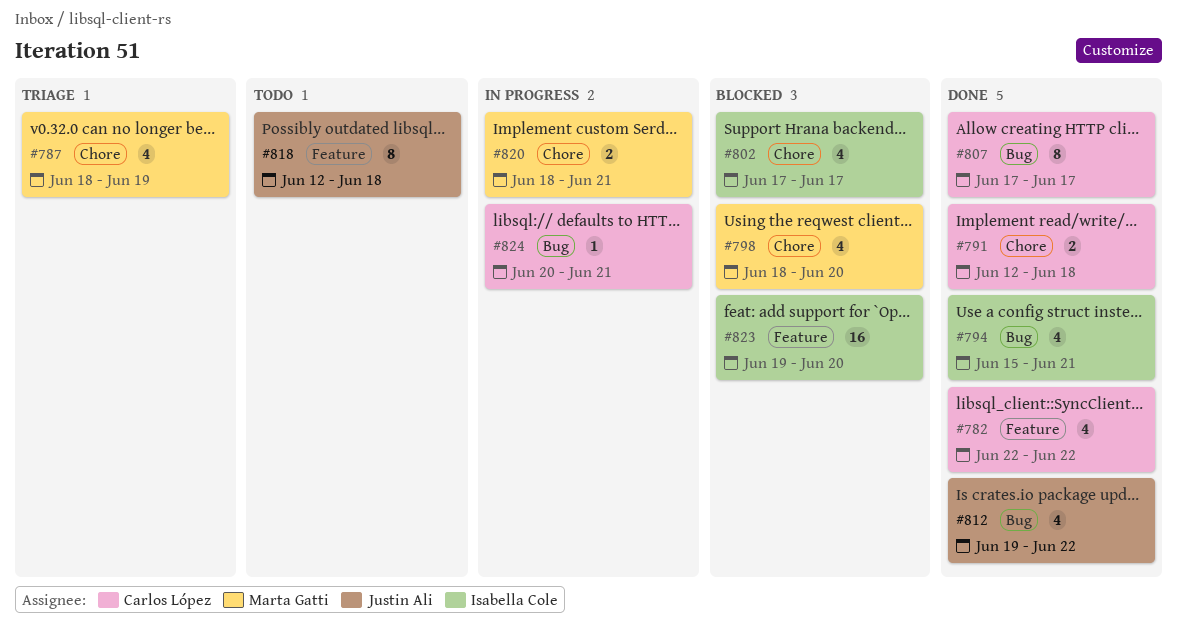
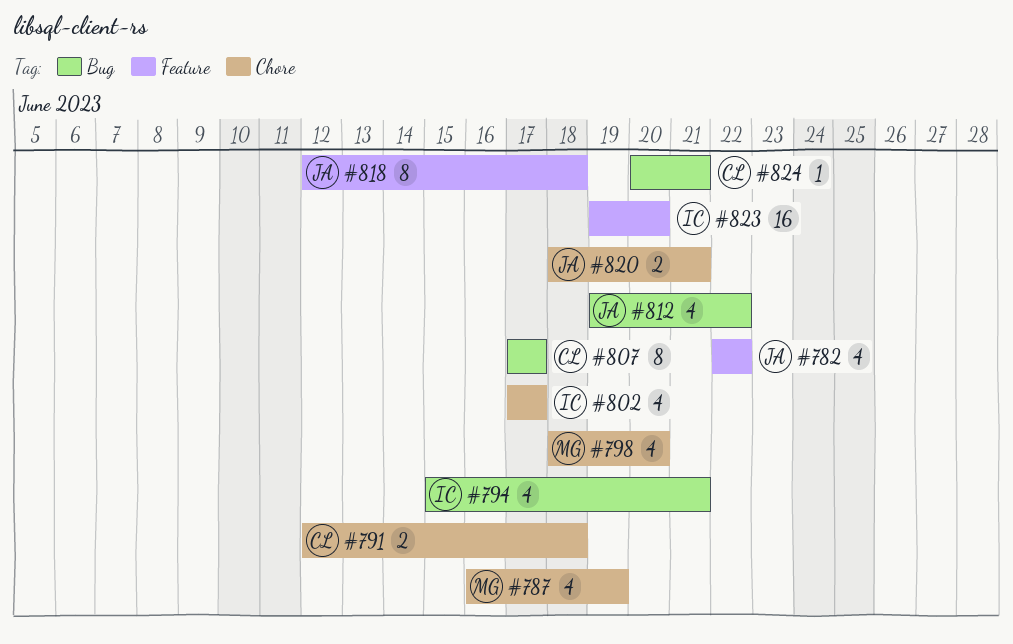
#782, owner: Carlos López -> Justin Ali
#787, start: Jun 18 -> Jun 16
#820, owner: Marta Gatti -> Justin Ali

